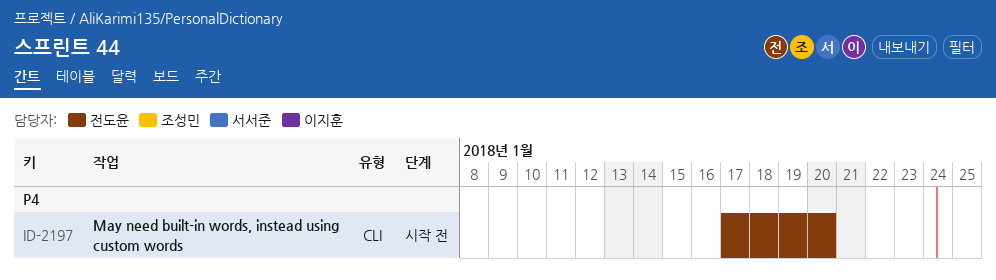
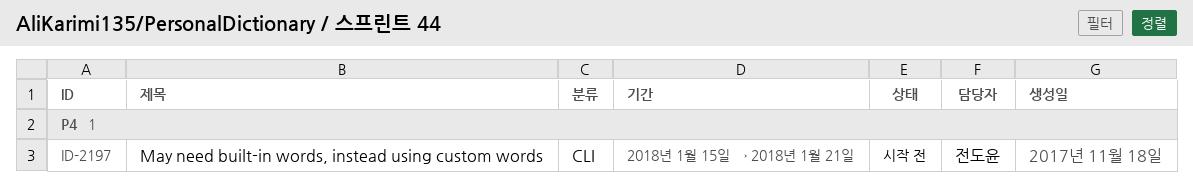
ID-2197, start: Jan 17 -> Jan 15
ID-2197, due: Jan 20 -> Jan 21

